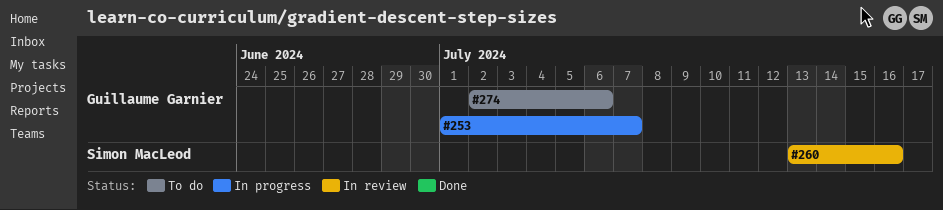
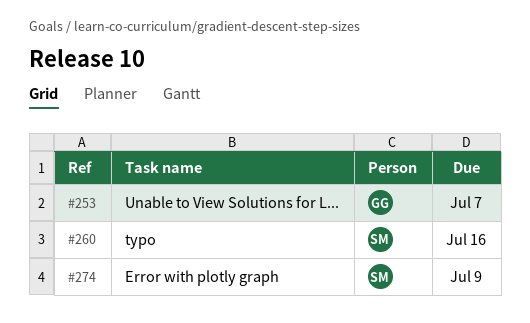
#274, owner: Guillaume Garnier -> Simon MacLeod
#274, due: Jul 6 -> Jul 9

